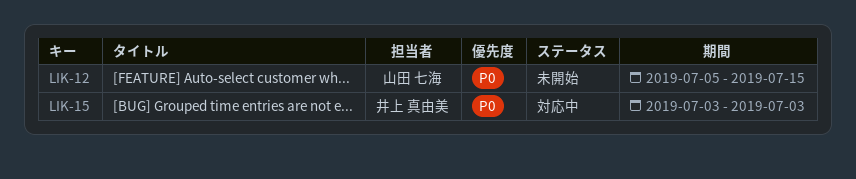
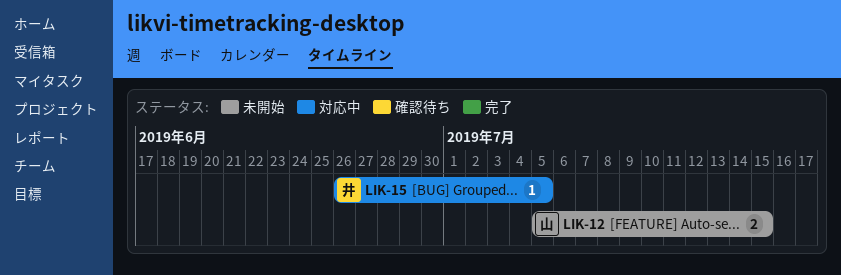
LIK-15, start: Jul 3 -> Jun 26
LIK-15, due: Jul 3 -> Jul 5

